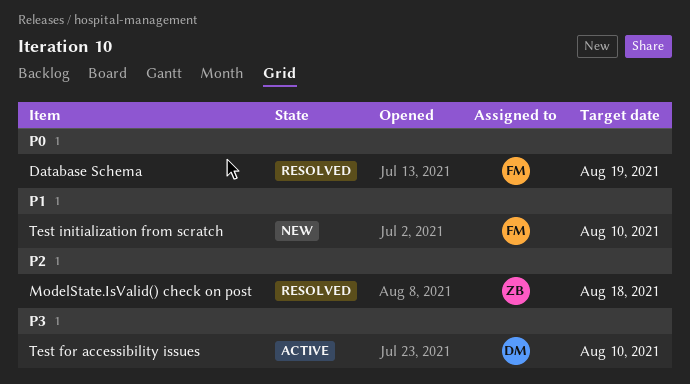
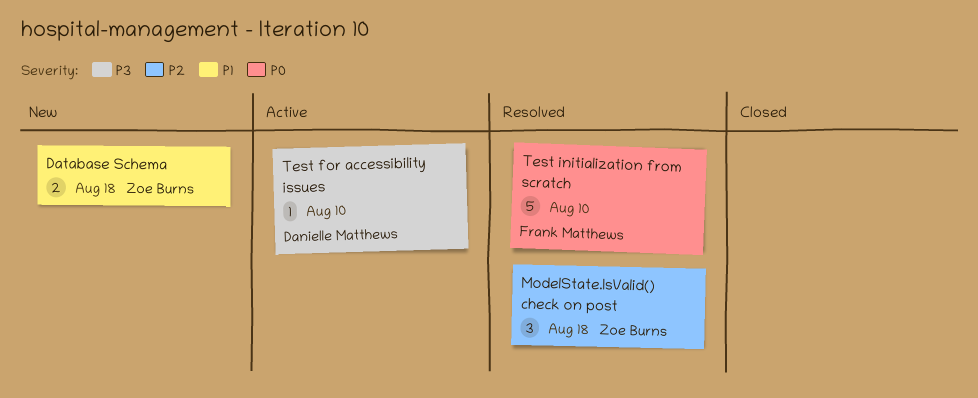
Database Schema, status: Resolved -> New
Database Schema, owner: Frank Matthews -> Zoe Burns
Database Schema, priority: P0 -> P1
Database Schema, due: Aug 19 -> Aug 18
Test initialization from scratch, status: New -> Resolved
Test initialization from scratch, priority: P1 -> P0

